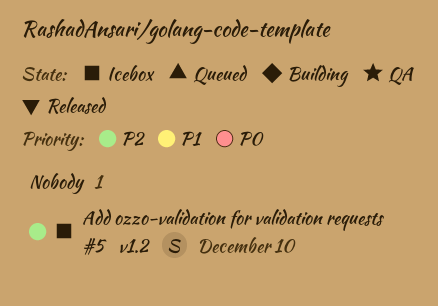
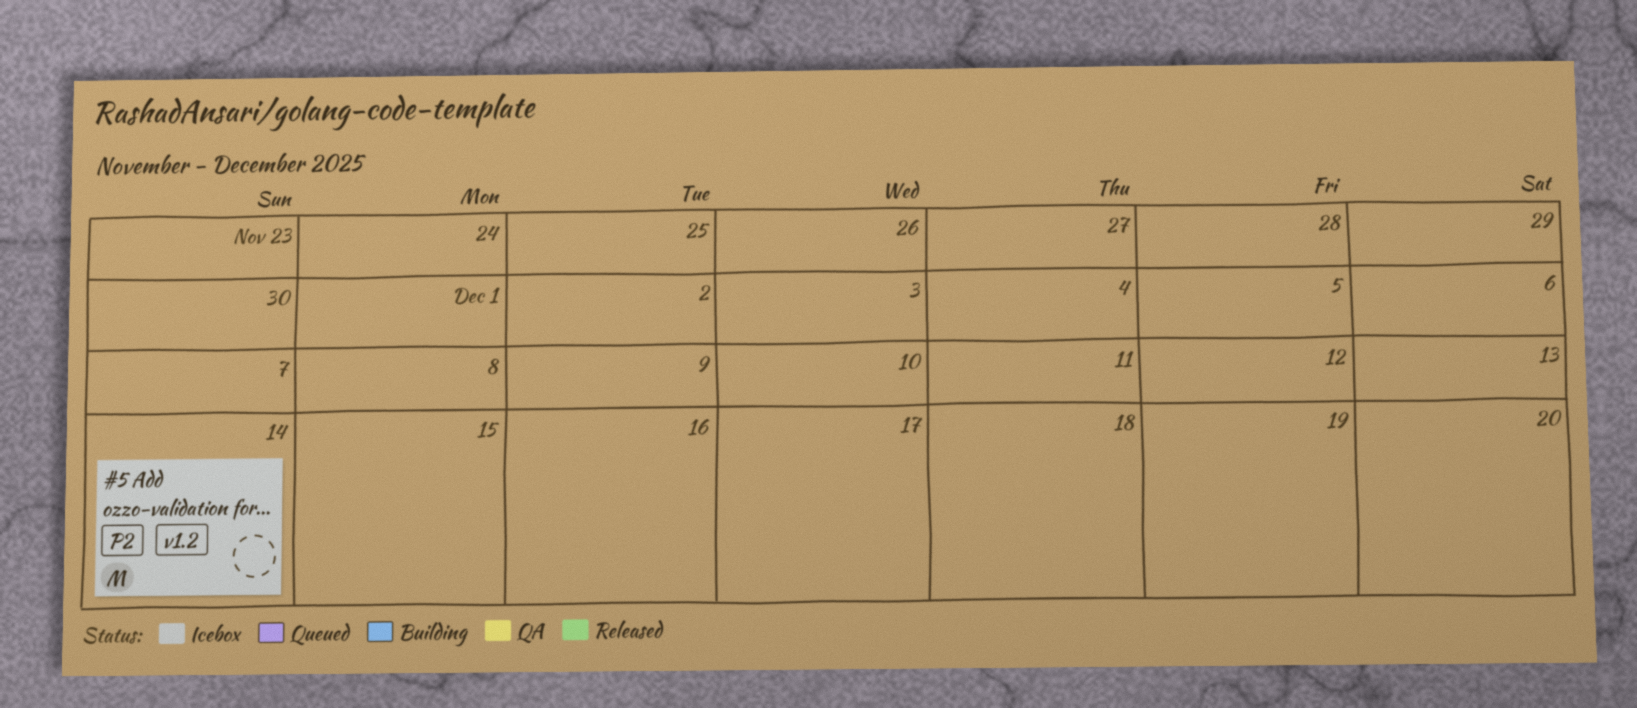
#5, estimate: S -> M
#5, due: Dec 10 -> Dec 14

